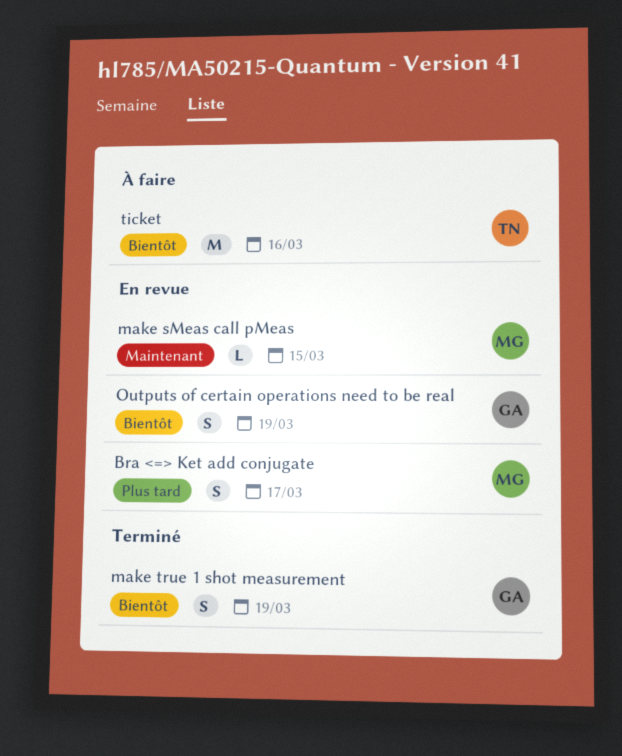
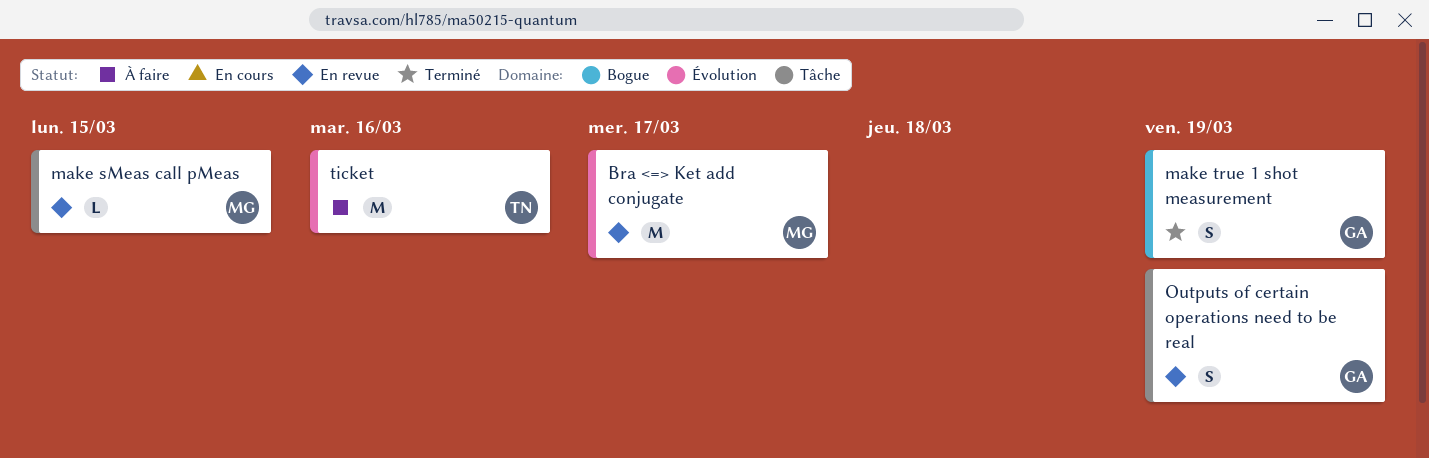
Bra <=> Ket add conjugate, estimate: S -> M

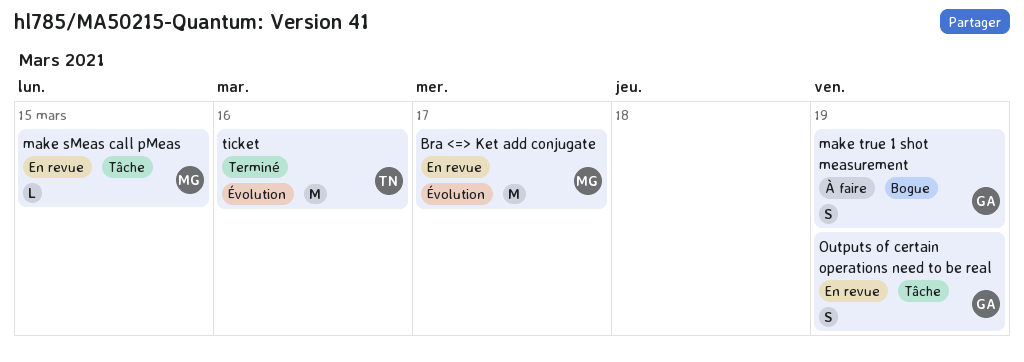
make true 1 shot measurement, status: Terminé -> À faire
ticket, status: À faire -> Terminé

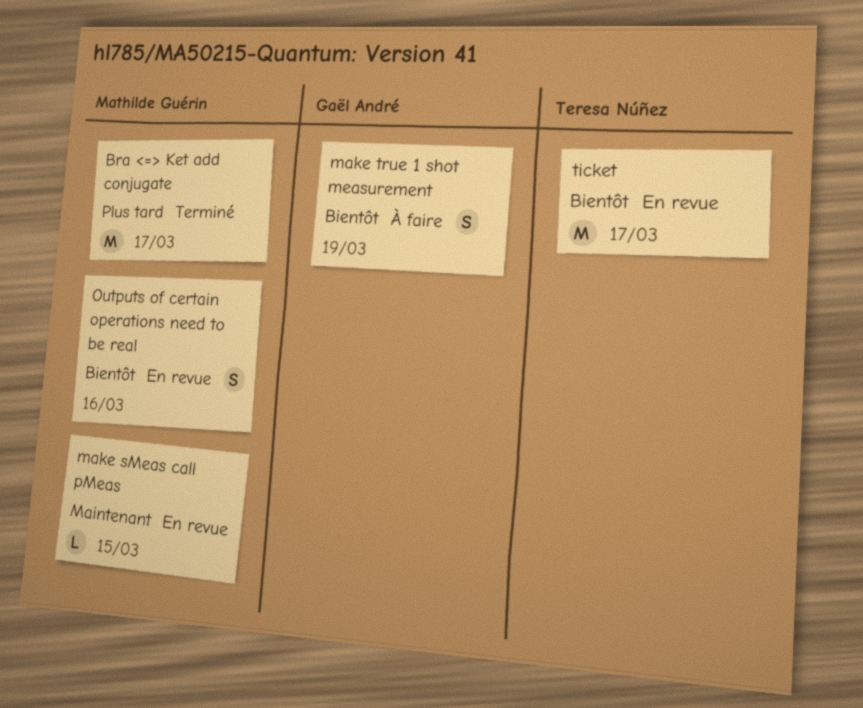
Bra <=> Ket add conjugate, status: En revue -> Terminé
Outputs of certain operations need to be real, owner: Gaël André -> Mathilde Guérin
Outputs of certain operations need to be real, due: Mar 19 -> Mar 16
ticket, status: Terminé -> En revue
ticket, due: Mar 16 -> Mar 17

